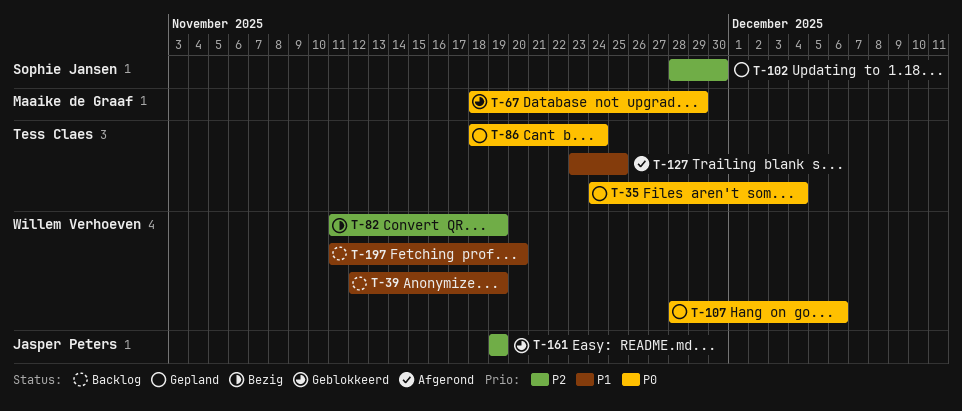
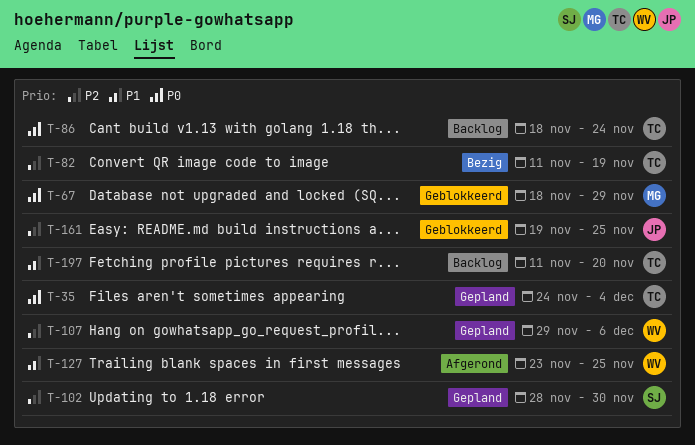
T-39: present -> none
T-82, owner: Willem Verhoeven -> Tess Claes
T-86, status: Gepland -> Backlog
T-107, priority: P0 -> P2
T-107, start: Nov 28 -> Nov 29
T-127, owner: Tess Claes -> Willem Verhoeven
T-161, due: Nov 19 -> Nov 25
T-197, owner: Willem Verhoeven -> Tess Claes

